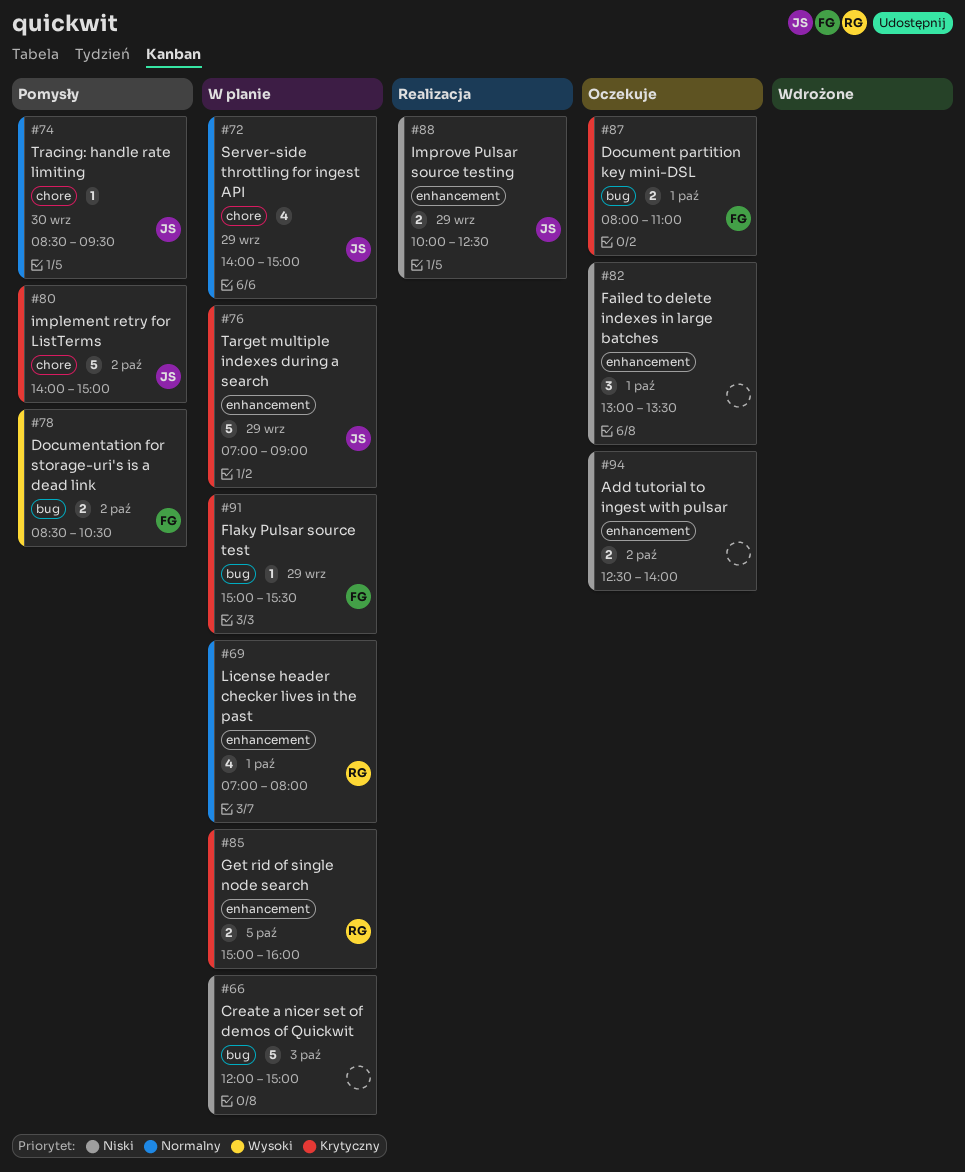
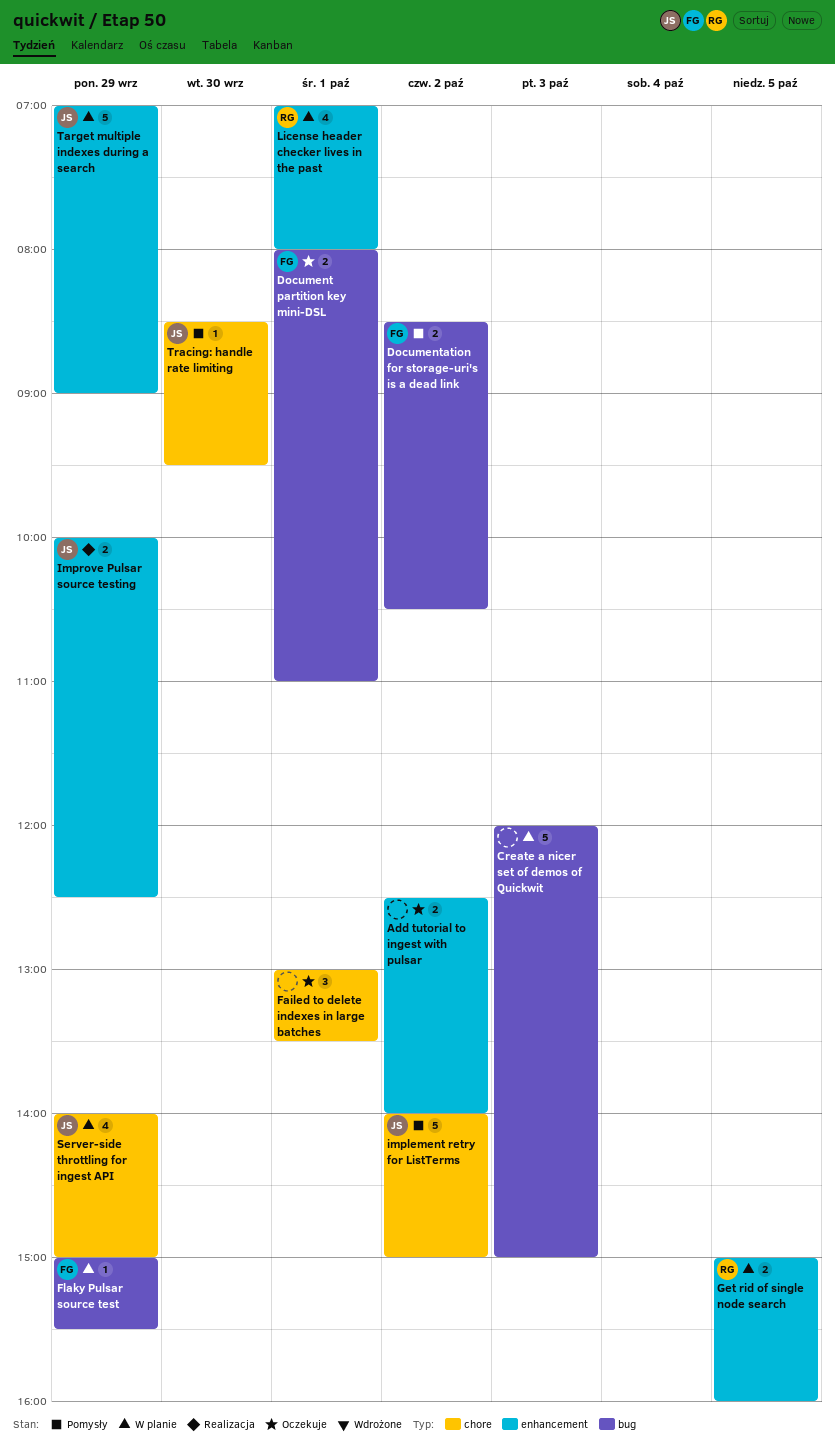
Failed to delete indexes in large batches, label: enhancement -> chore

